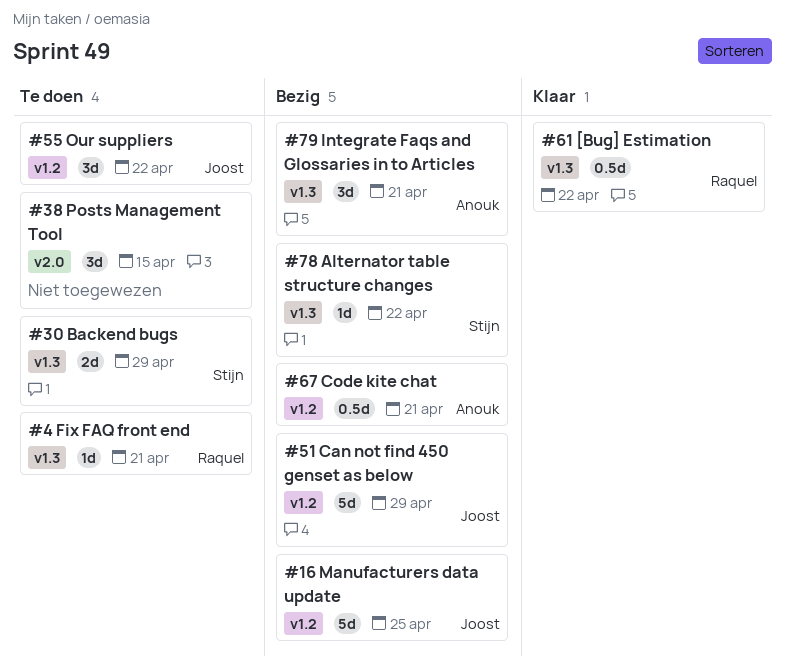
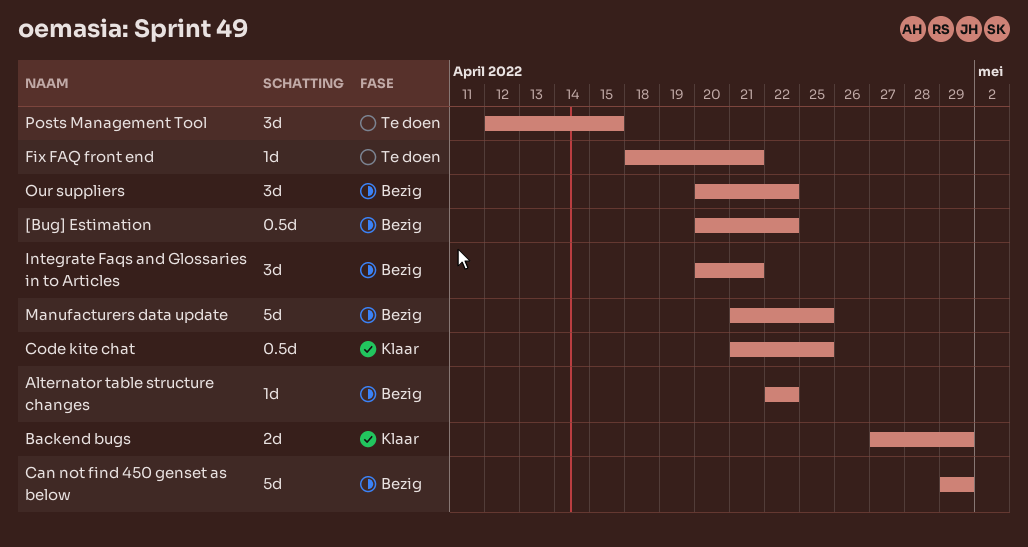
[Bug] Estimation, status: Klaar -> Bezig
Backend bugs, status: Te doen -> Klaar
Code kite chat, status: Bezig -> Klaar
Code kite chat, due: Apr 21 -> Apr 25
Our suppliers, status: Te doen -> Bezig

